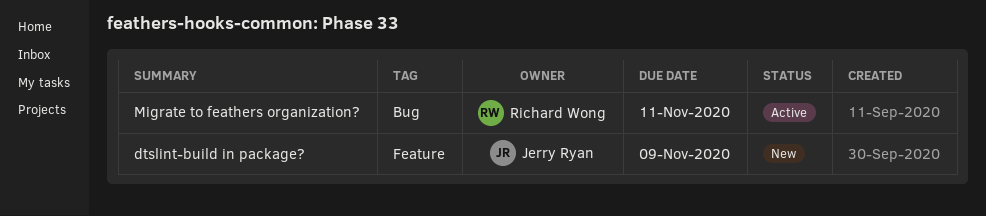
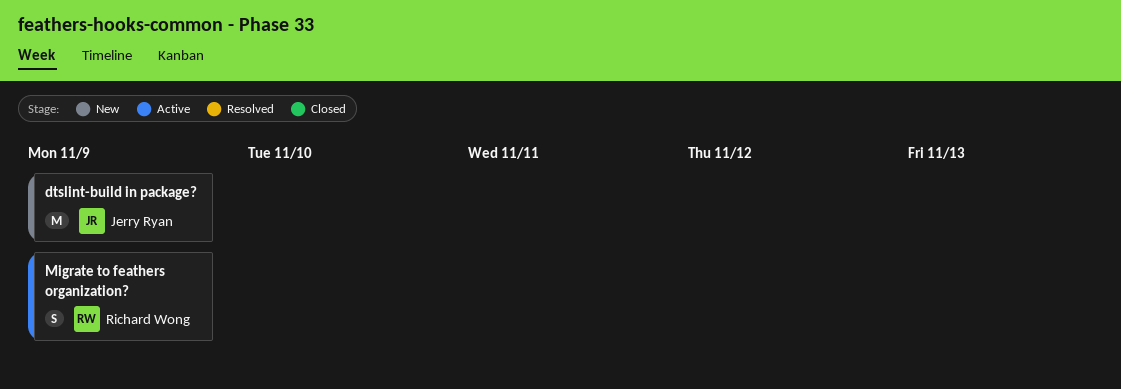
Migrate to feathers organization?, due: Nov 11 -> Nov 9

